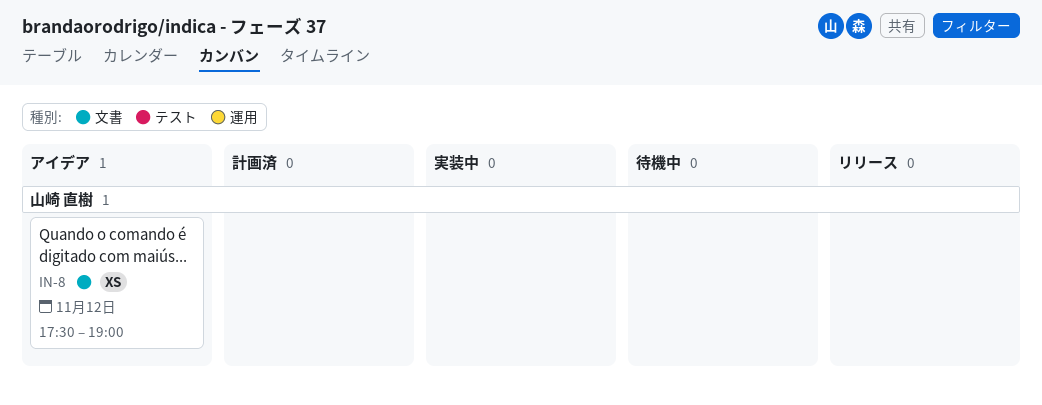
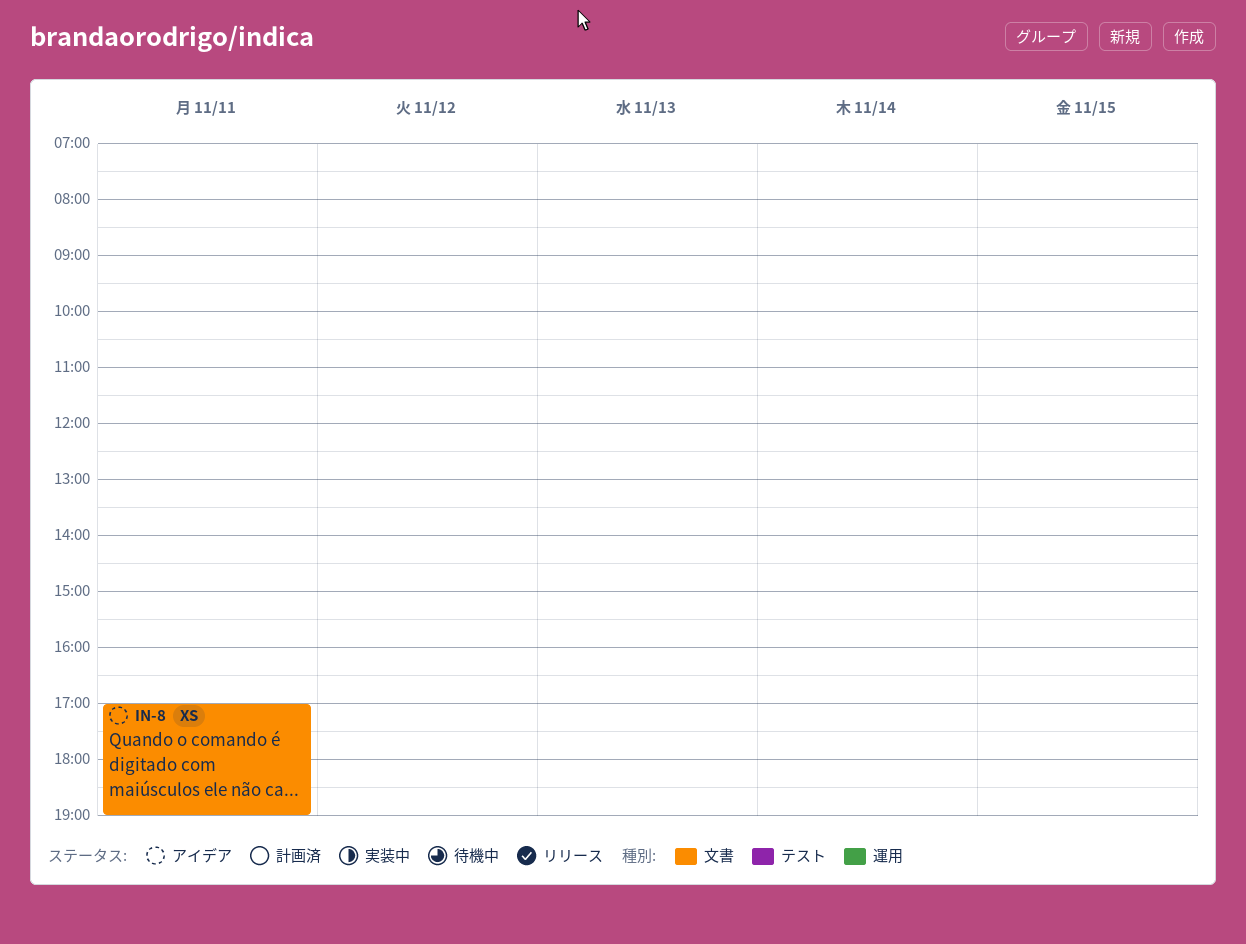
IN-8, day: Nov 12 -> Nov 11
IN-8, begins: 17:30 -> 17:00

